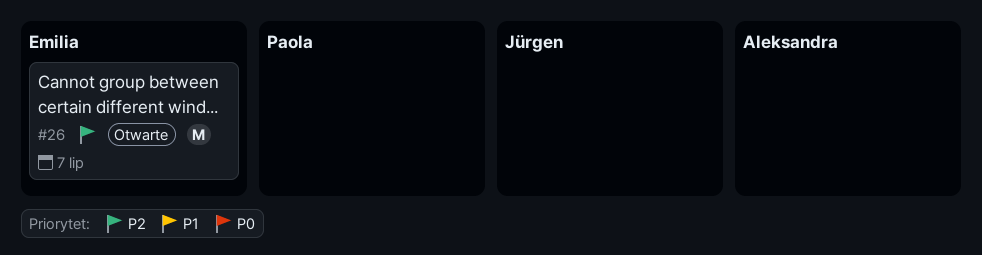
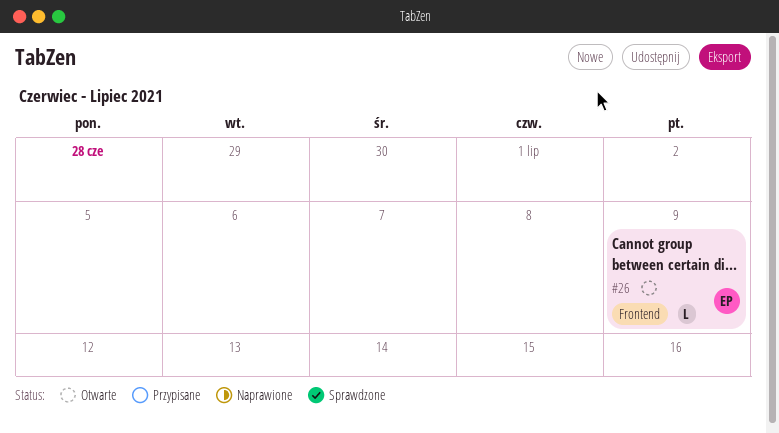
#26, estimate: M -> L
#26, due: Jul 7 -> Jul 9

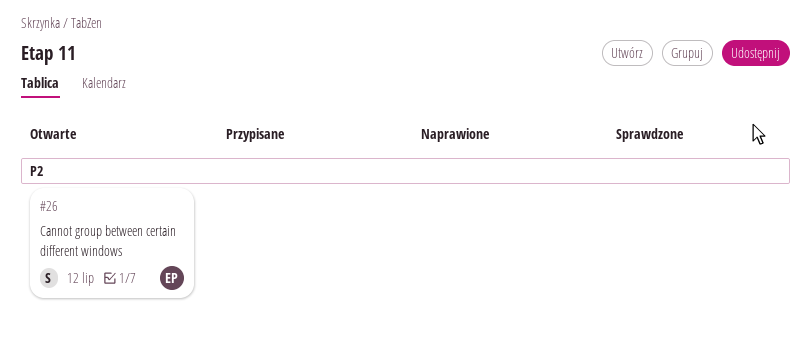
#26, estimate: L -> S
#26, due: Jul 9 -> Jul 12

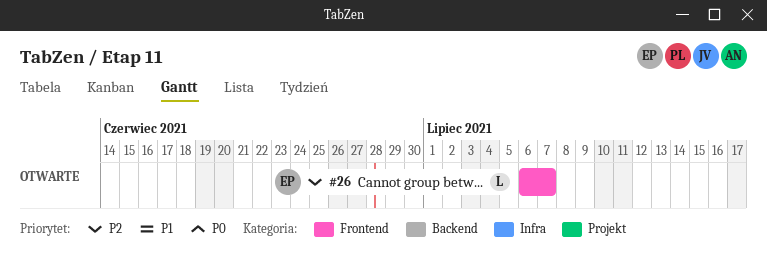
#26, estimate: S -> L
#26, due: Jul 12 -> Jul 7

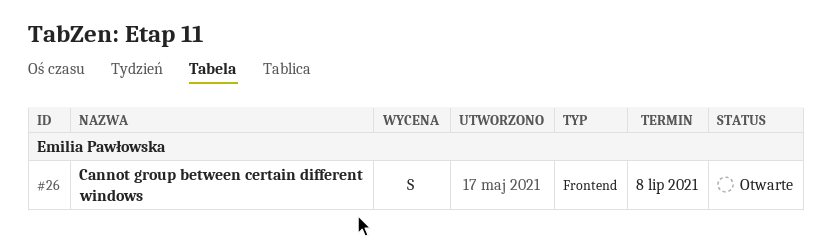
#26, estimate: L -> S
#26, due: Jul 7 -> Jul 8

